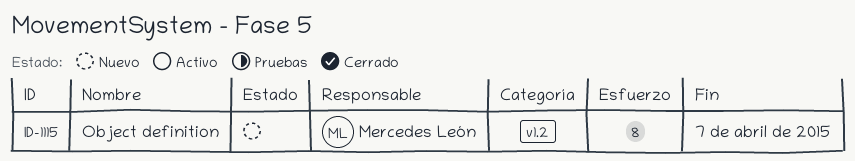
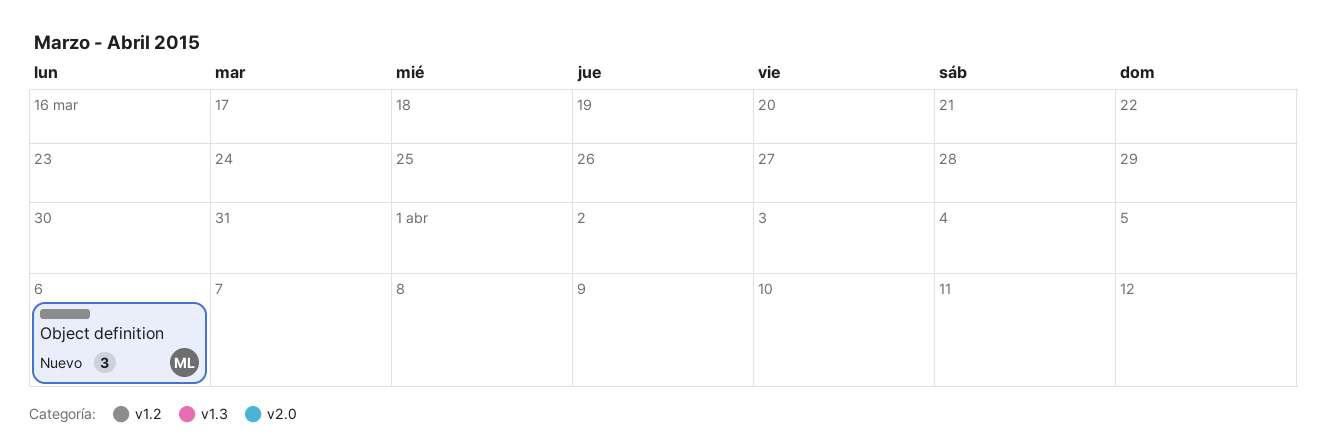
Object definition, estimate: 8 -> 3
Object definition, due: Apr 7 -> Apr 6

